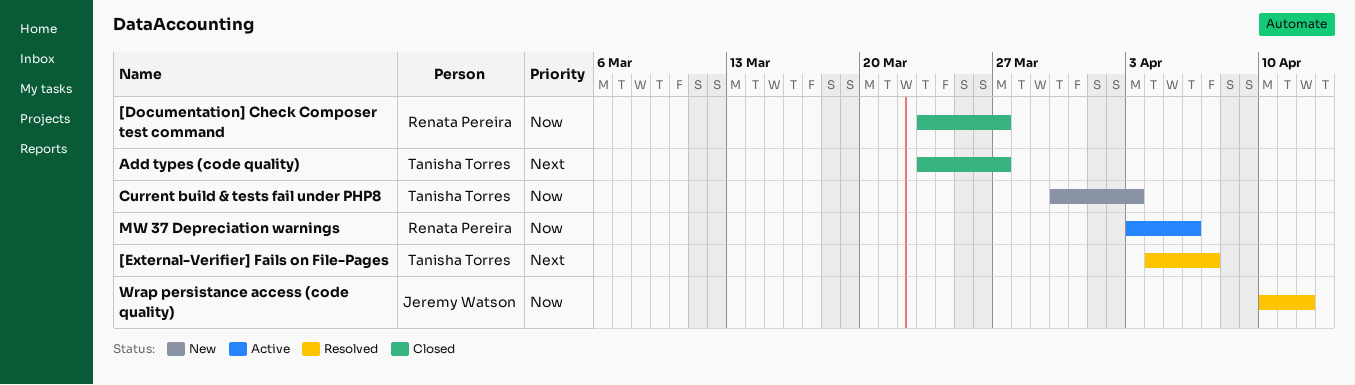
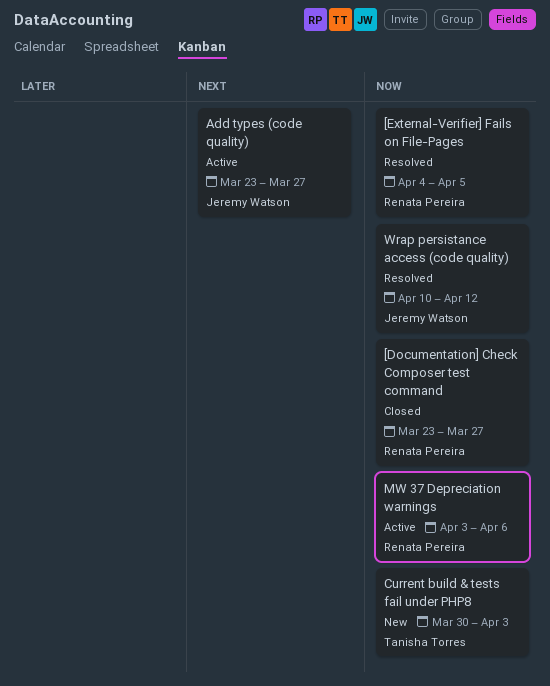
[External-Verifier] Fails on File-Pages, owner: Tanisha Torres -> Renata Pereira
[External-Verifier] Fails on File-Pages, priority: Next -> Now
[External-Verifier] Fails on File-Pages, due: Apr 7 -> Apr 5
Add types (code quality), status: Closed -> Active
Add types (code quality), owner: Tanisha Torres -> Jeremy Watson

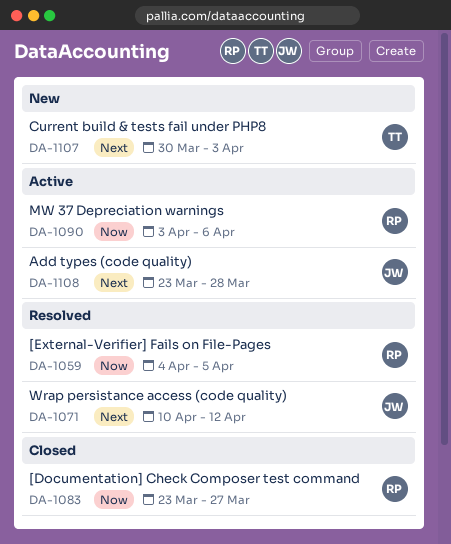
Add types (code quality), due: Mar 27 -> Mar 28
Current build & tests fail under PHP8, priority: Now -> Next
Wrap persistance access (code quality), priority: Now -> Next

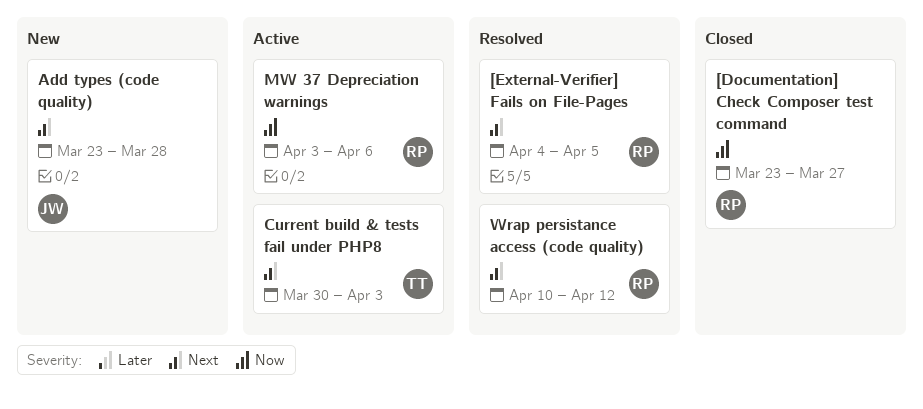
[External-Verifier] Fails on File-Pages, priority: Now -> Next
Add types (code quality), status: Active -> New
Current build & tests fail under PHP8, status: New -> Active
Wrap persistance access (code quality), owner: JW -> RP

